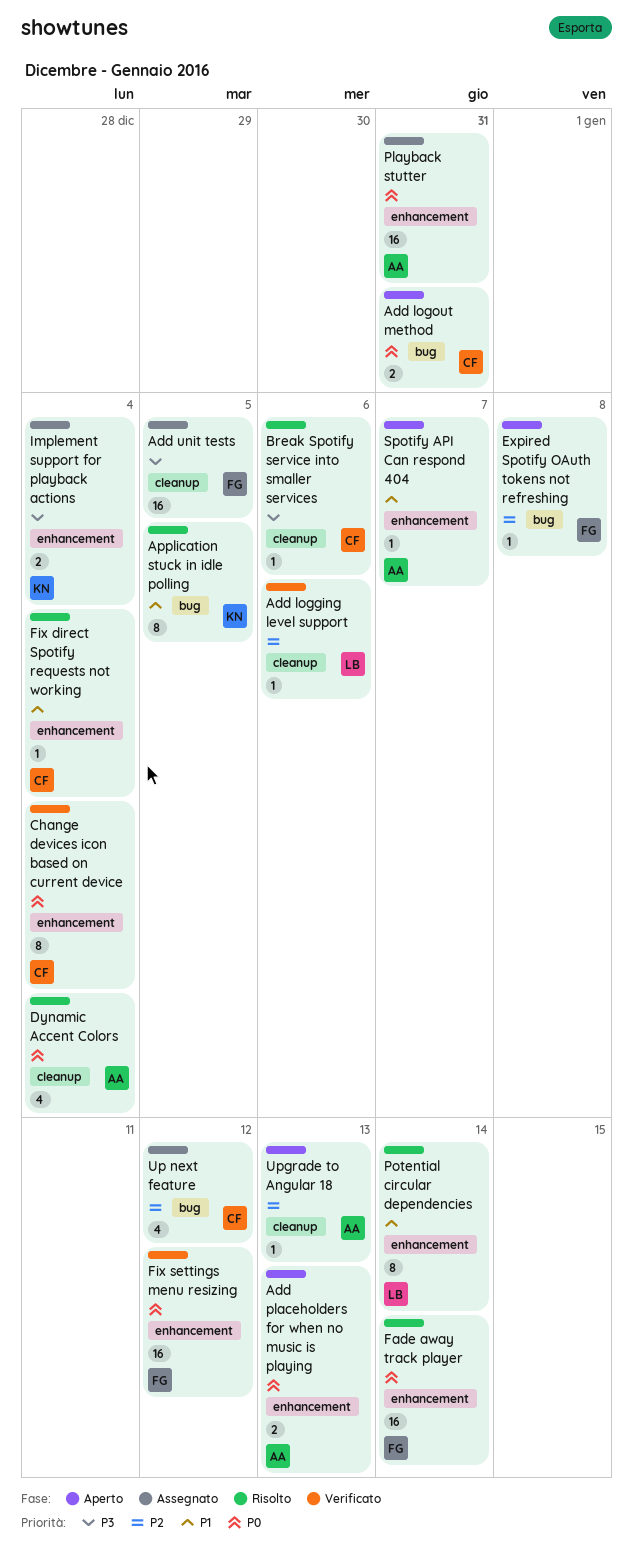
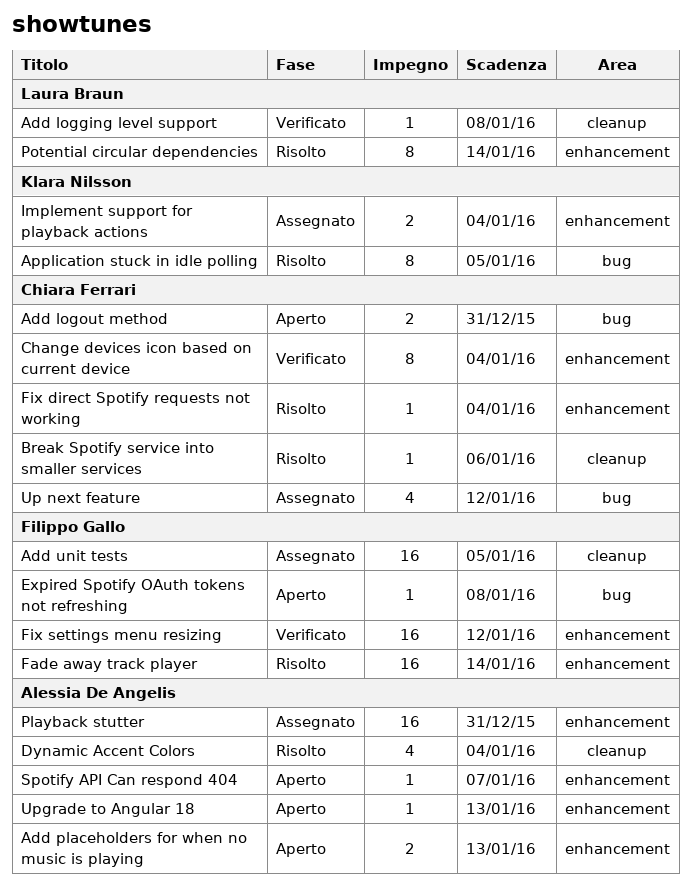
Add logging level support, due: Jan 6 -> Jan 8
Upgrade to Angular 18, label: cleanup -> enhancement

